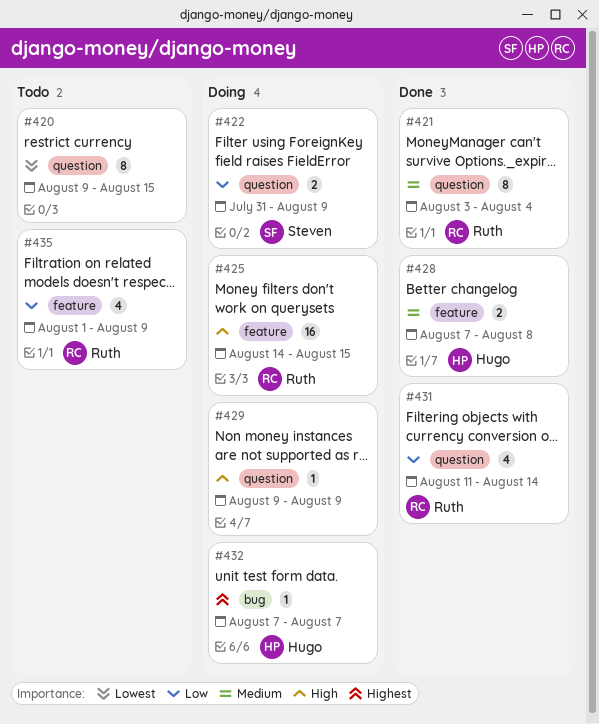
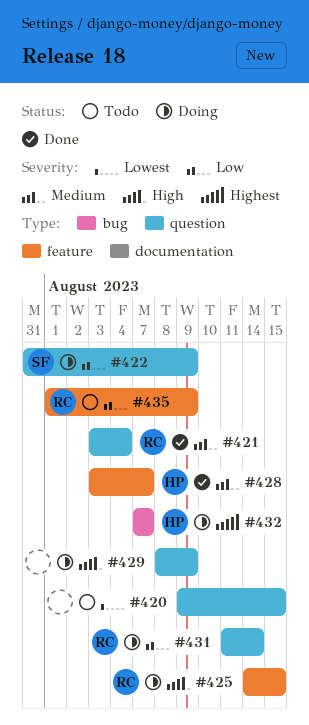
#428, start: Aug 7 -> Aug 3
#428, due: Aug 8 -> Aug 7
#429, start: Aug 9 -> Aug 8
#431, status: Done -> Doing

